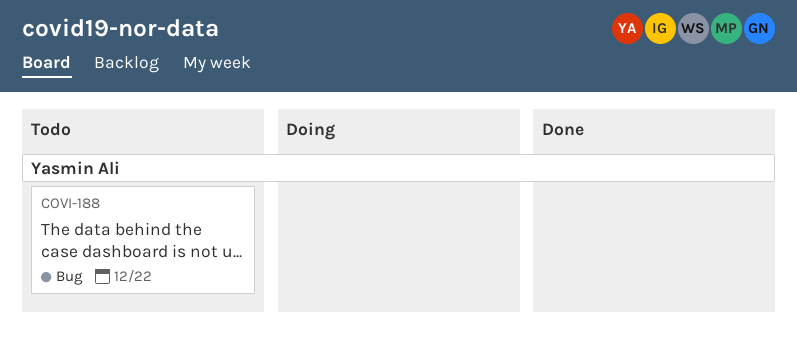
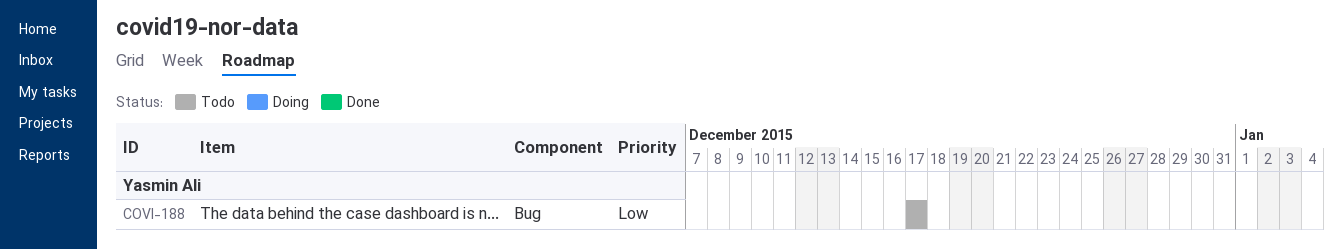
COVI-188, due: Dec 22 -> Dec 17

